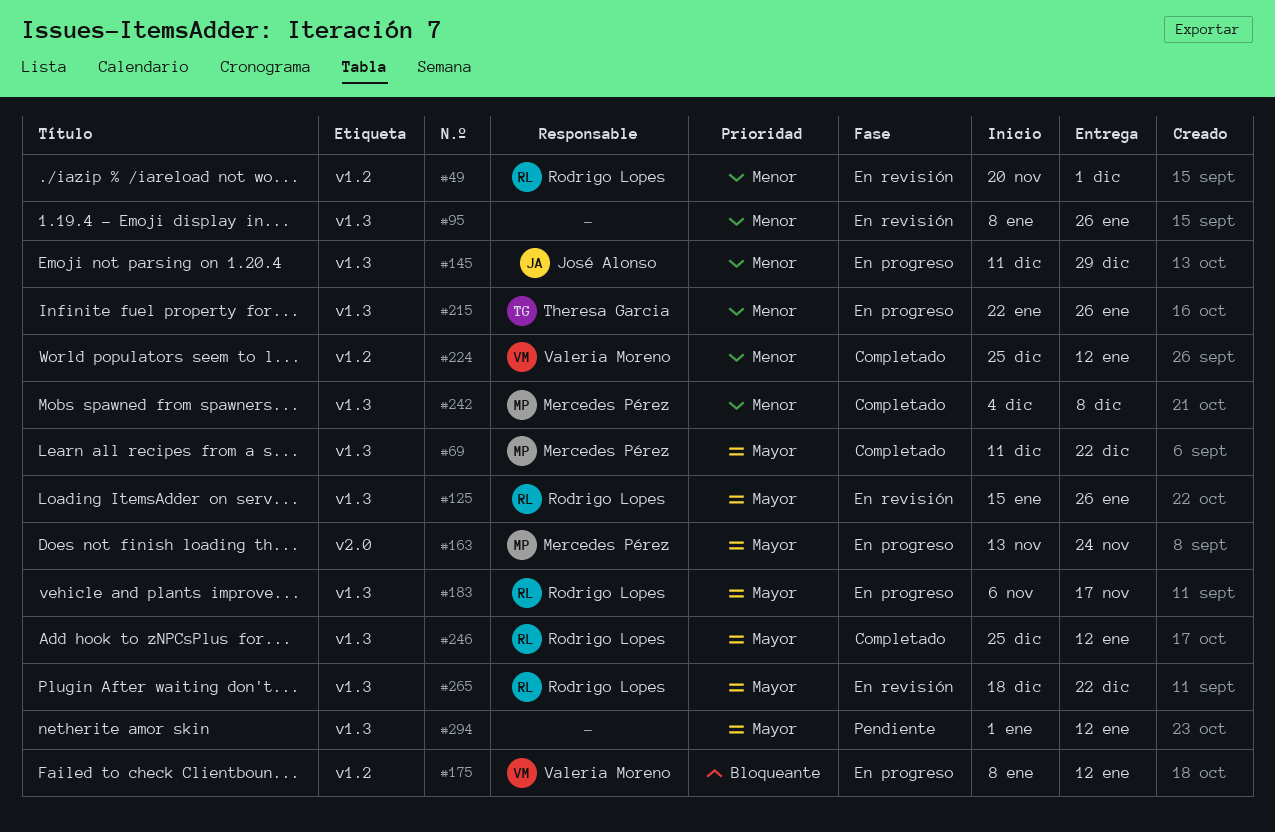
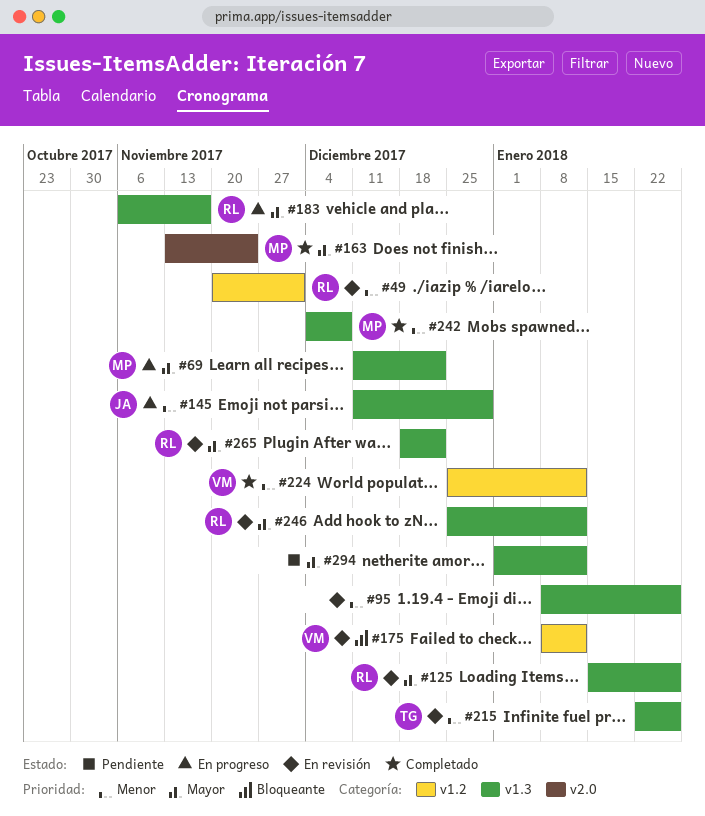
#69, status: Completado -> En progreso
#163, status: En progreso -> Completado
#175, status: En progreso -> En revisión
#215, status: En progreso -> En revisión
#246, status: Completado -> En revisión

